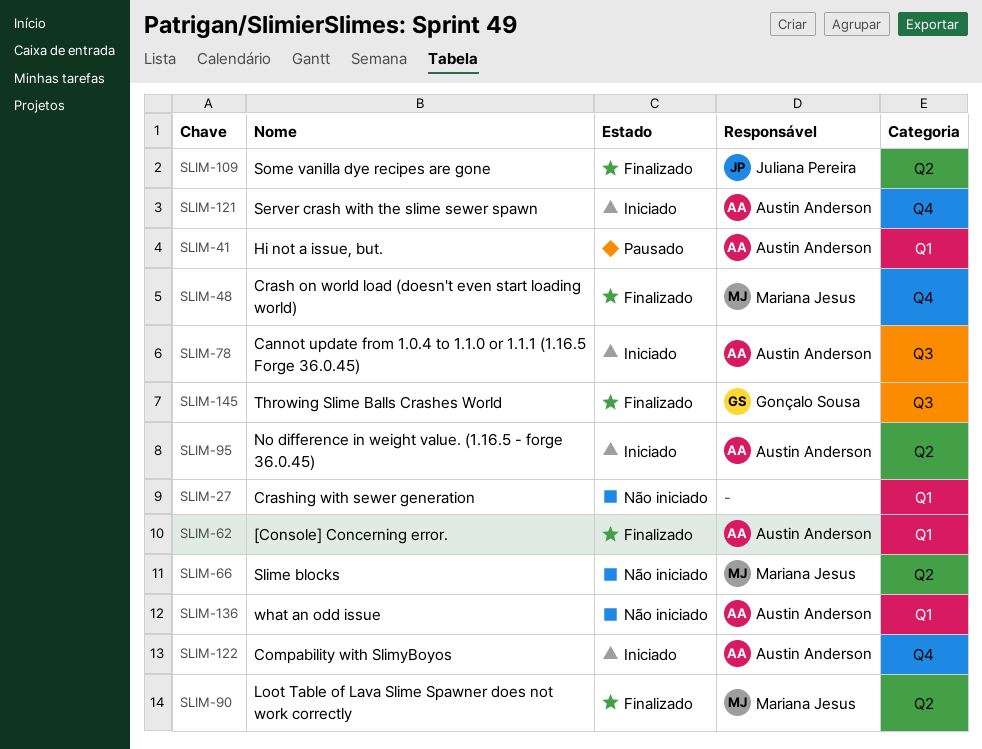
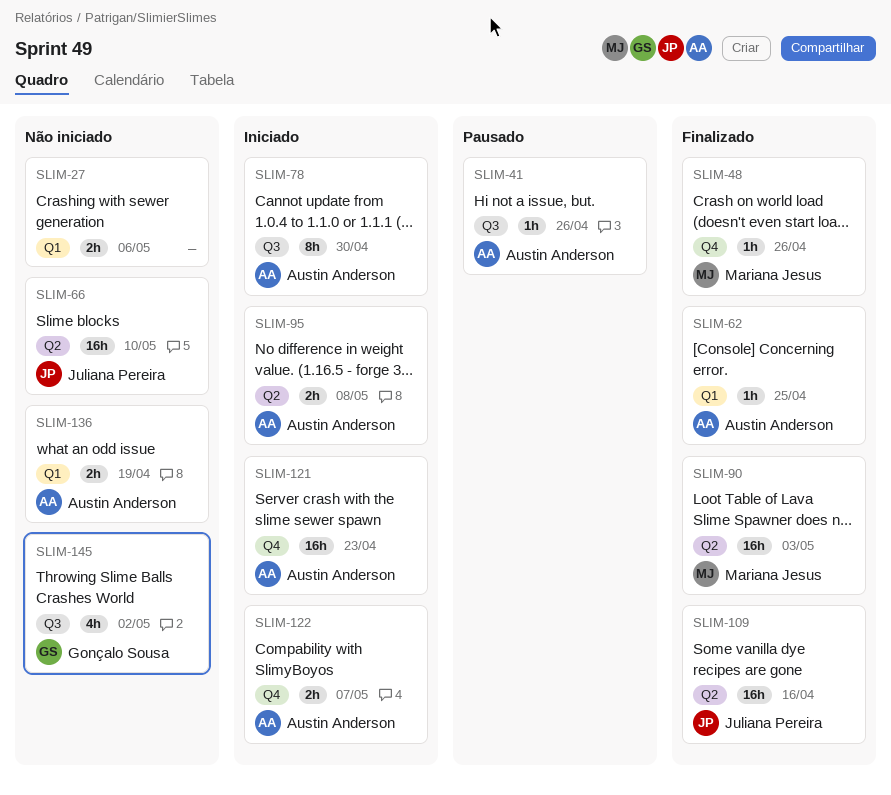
SLIM-41, label: Q1 -> Q3
SLIM-66, owner: Mariana Jesus -> Juliana Pereira
SLIM-145, status: Finalizado -> Não iniciado

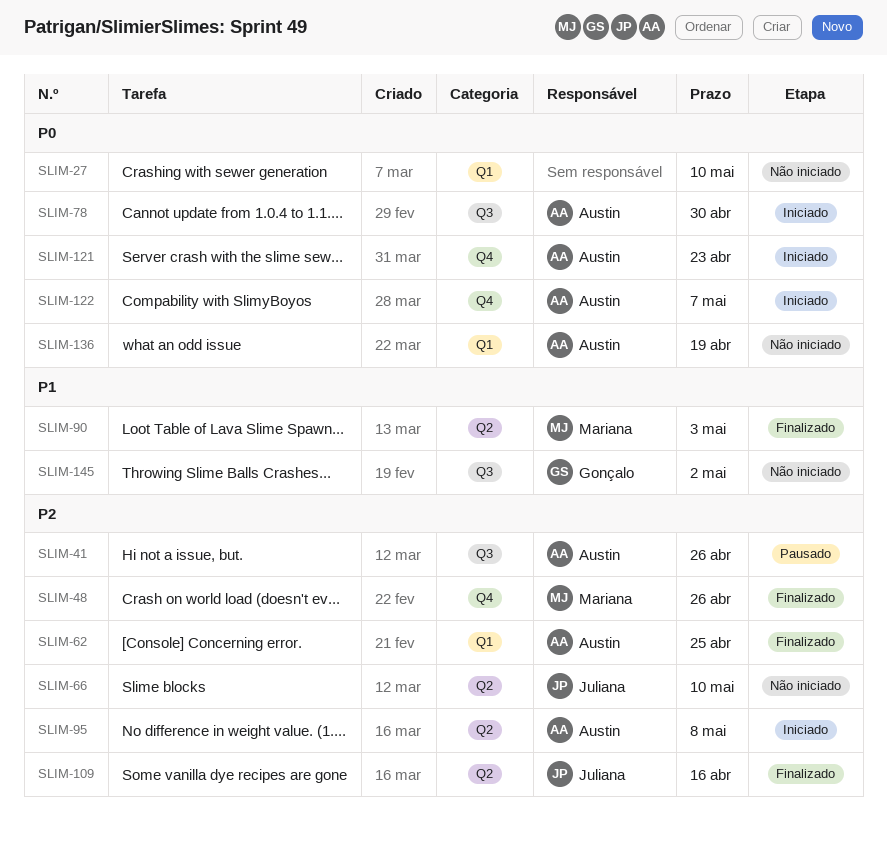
SLIM-27, due: May 6 -> May 10

